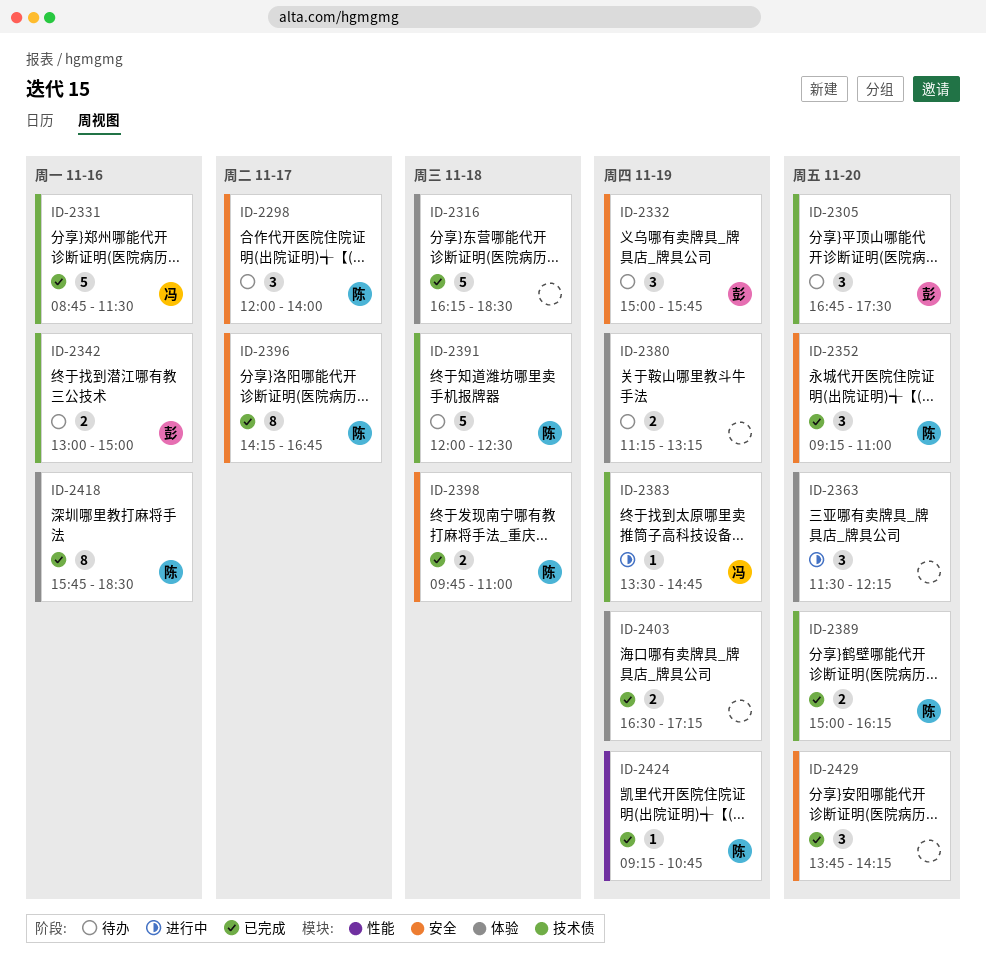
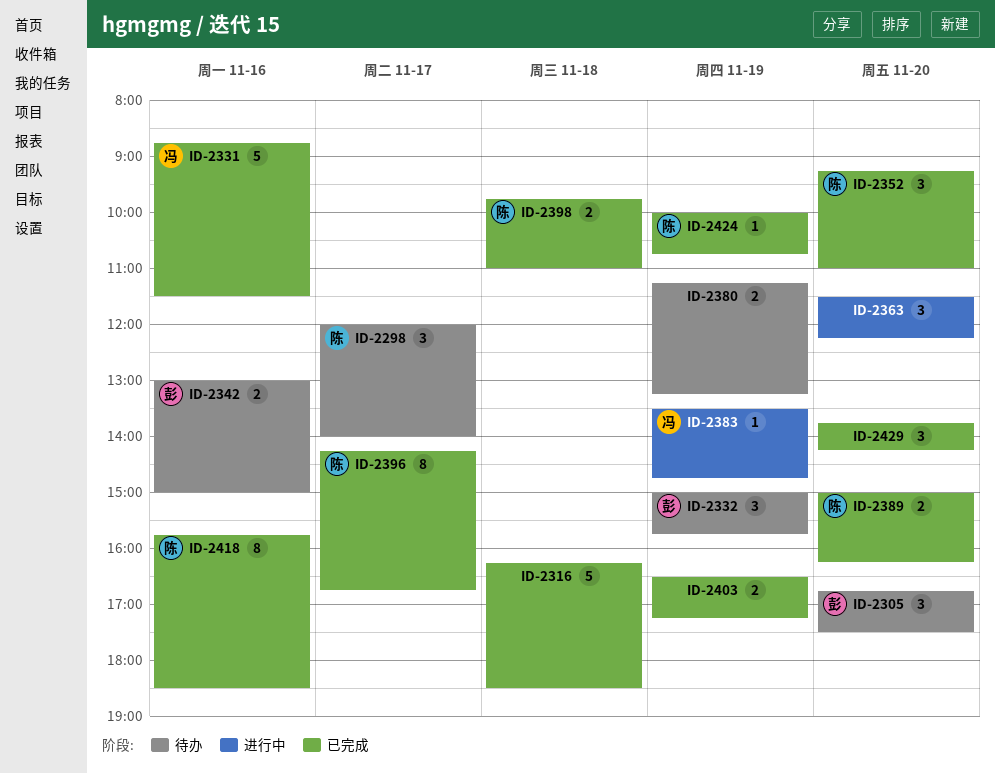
ID-2391: present -> none
ID-2424, begins: 09:15 -> 10:00

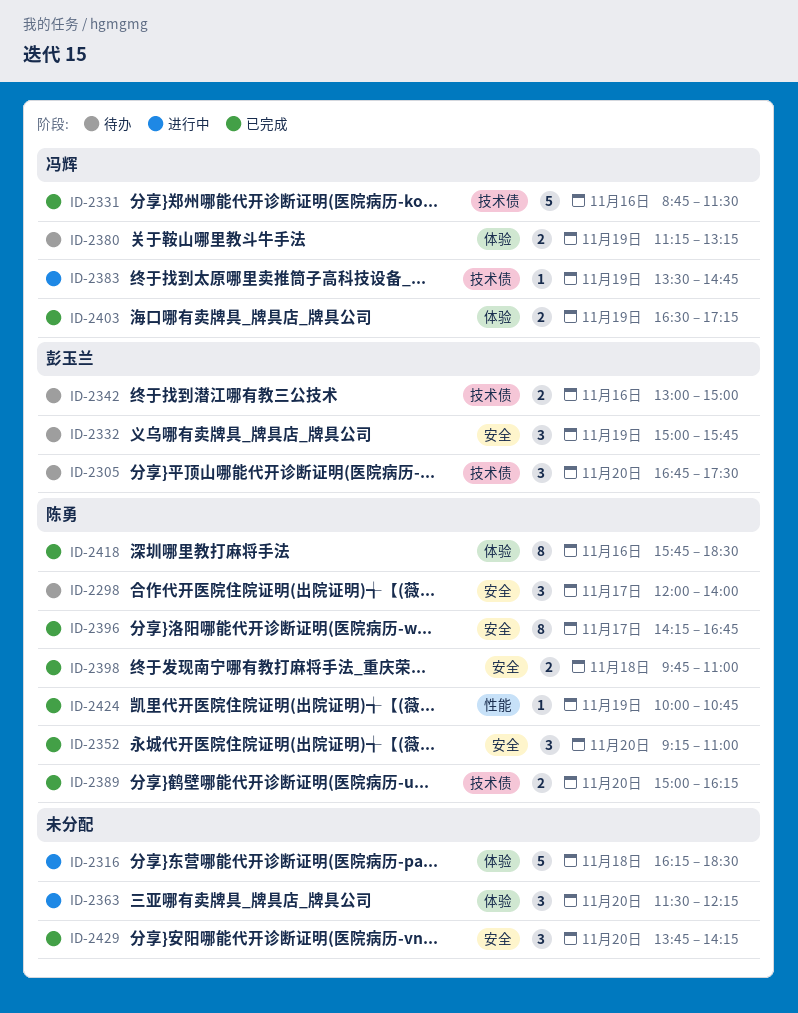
ID-2316, status: 已完成 -> 进行中
ID-2380, owner: none -> 冯辉
ID-2403, owner: none -> 冯辉

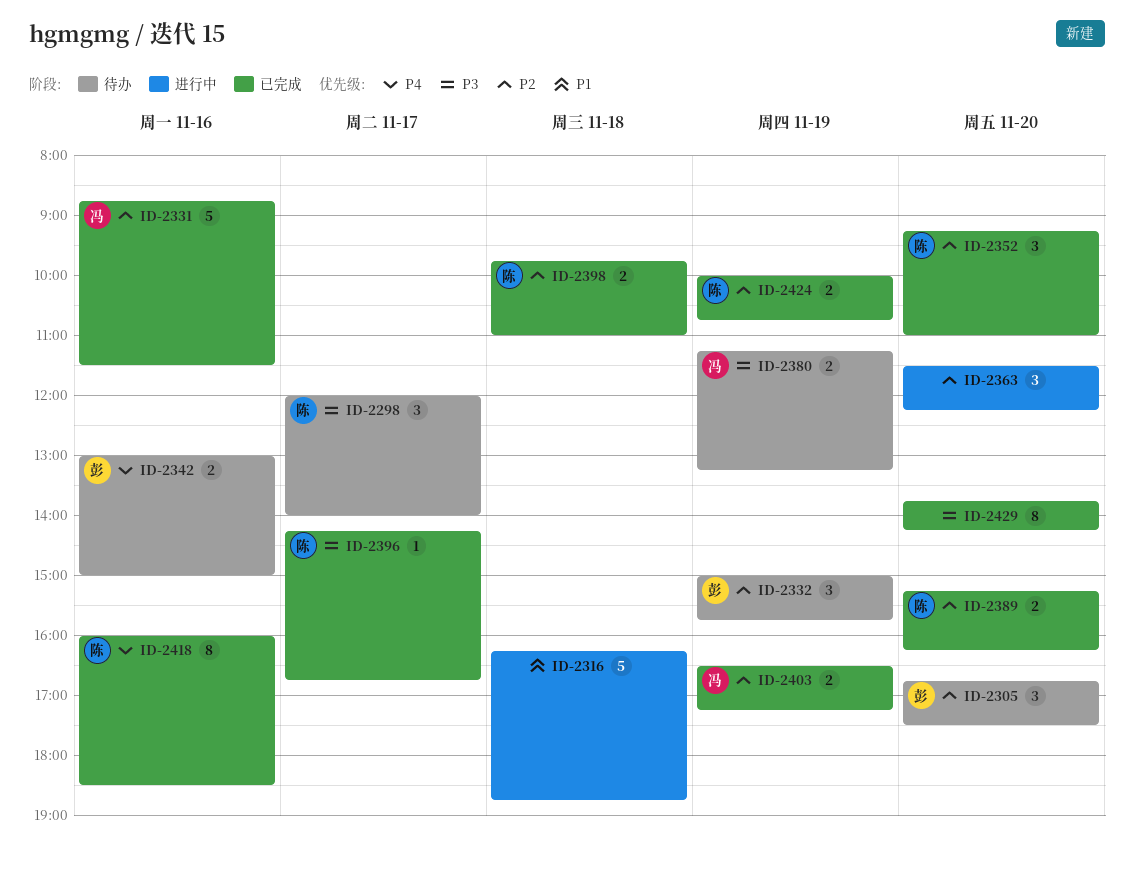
ID-2316, ends: 18:30 -> 18:45
ID-2383: present -> none
ID-2389, begins: 15:00 -> 15:15
ID-2396, estimate: 8 -> 1
ID-2418, begins: 15:45 -> 16:00
ID-2424, estimate: 1 -> 2
ID-2429, estimate: 3 -> 8

